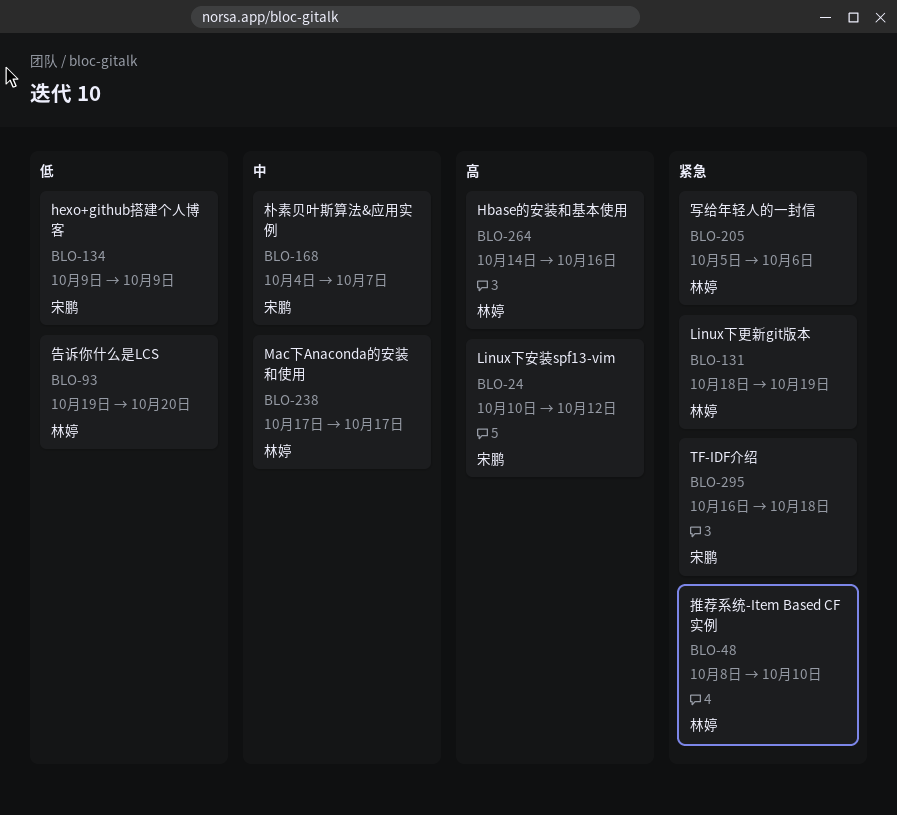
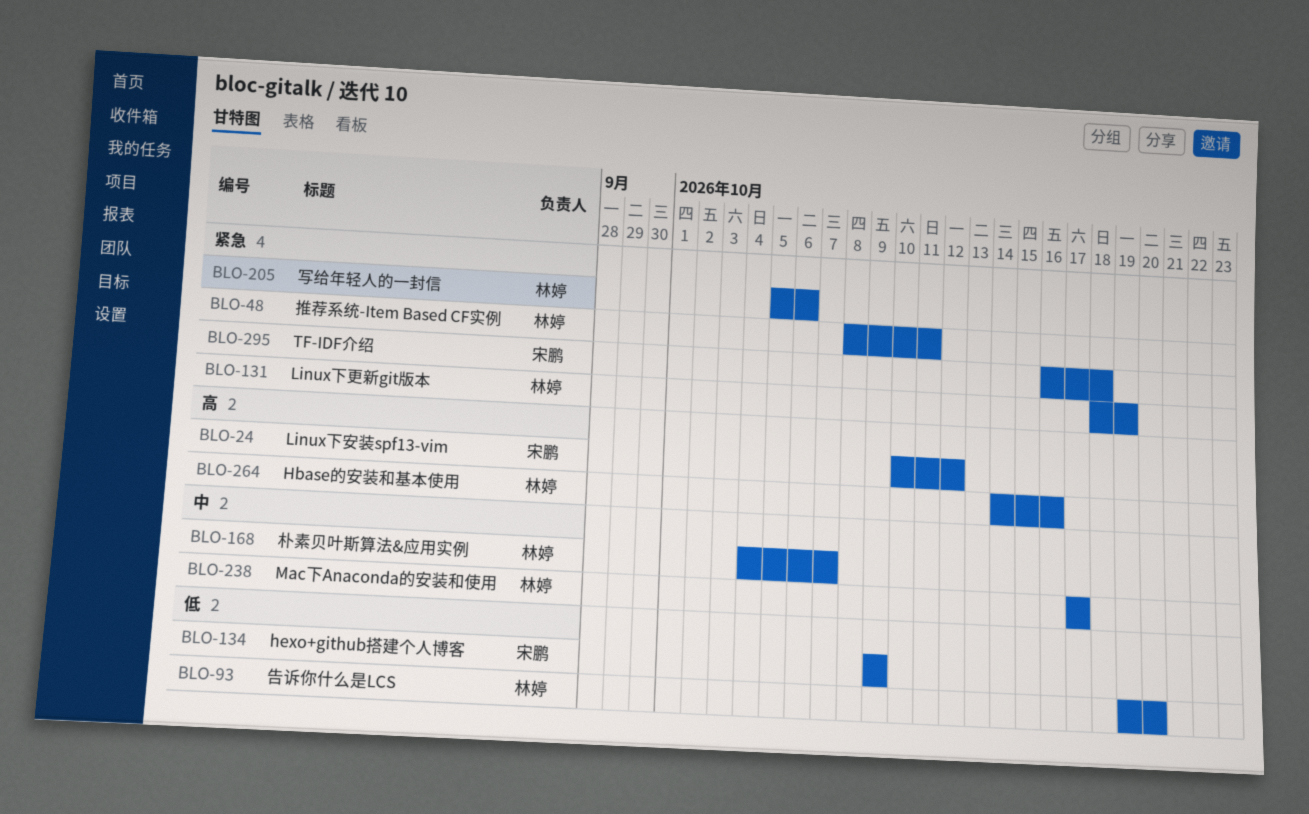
BLO-48, due: Oct 10 -> Oct 11
BLO-168, owner: 宋鹏 -> 林婷

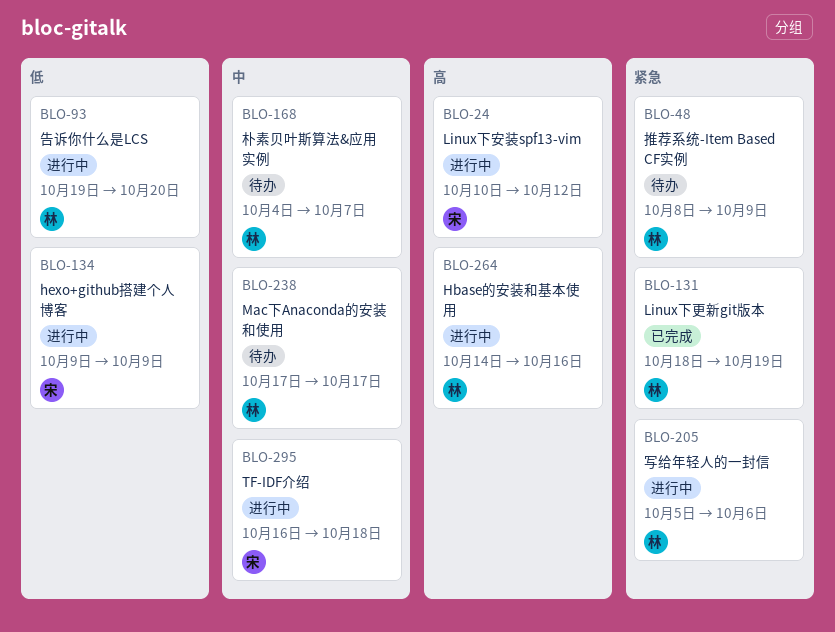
BLO-48, due: Oct 11 -> Oct 9
BLO-295, priority: 紧急 -> 中

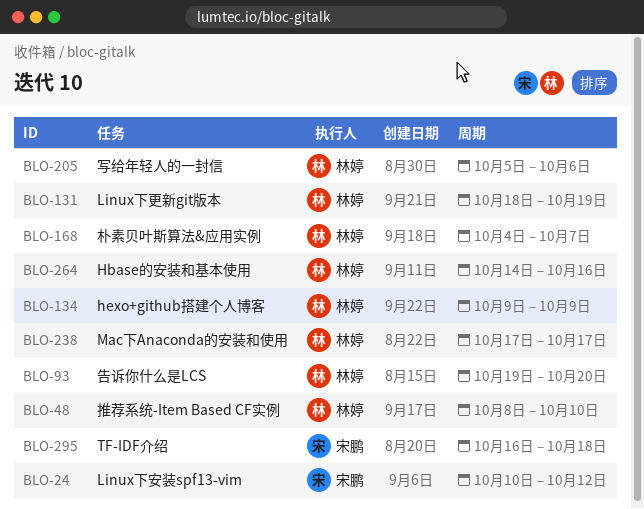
BLO-48, due: Oct 9 -> Oct 10
BLO-134, owner: 宋鹏 -> 林婷

